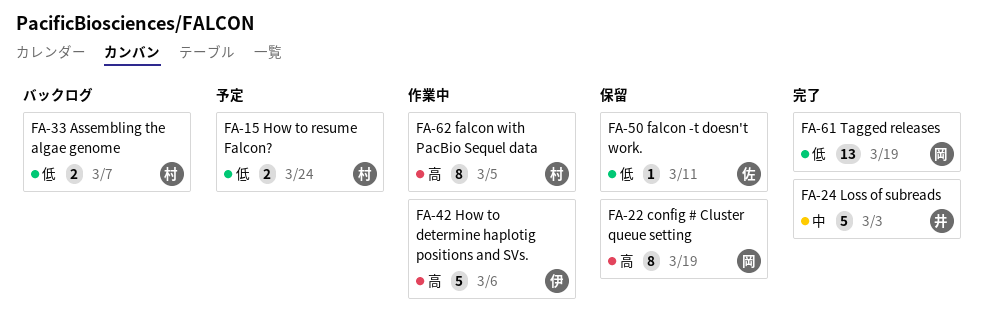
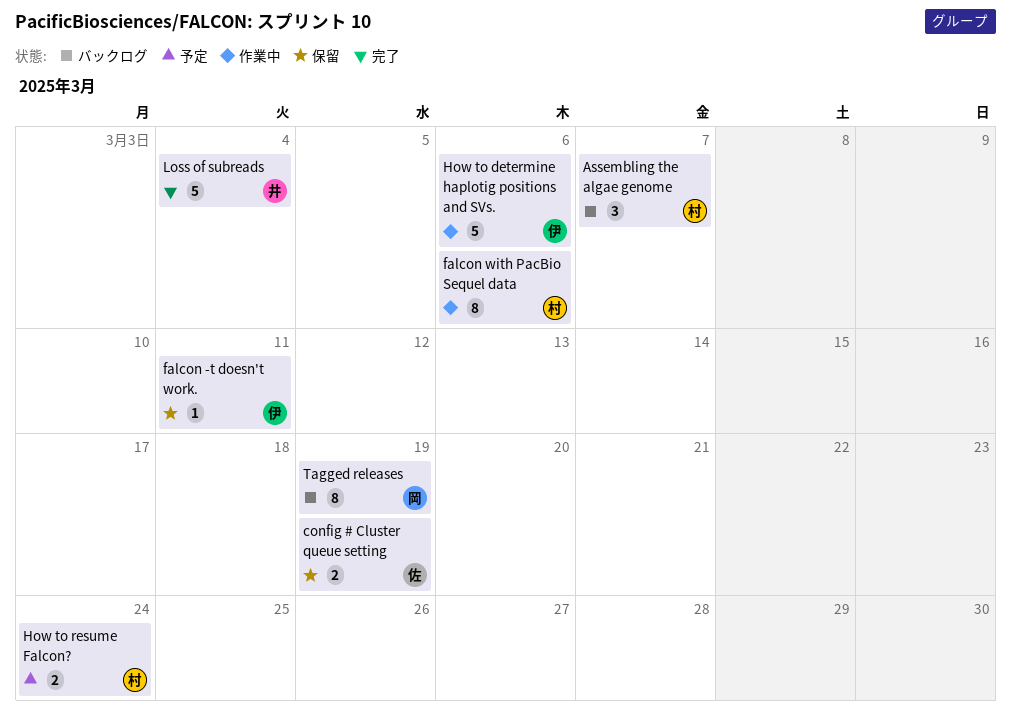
Assembling the algae genome, estimate: 2 -> 3
config # Cluster queue setting, owner: 岡 -> 佐
config # Cluster queue setting, estimate: 8 -> 2
falcon -t doesn't work., owner: 佐 -> 伊
falcon with PacBio Sequel data, due: Mar 5 -> Mar 6
Loss of subreads, due: Mar 3 -> Mar 4
Tagged releases, status: 完了 -> バックログ
Tagged releases, estimate: 13 -> 8

